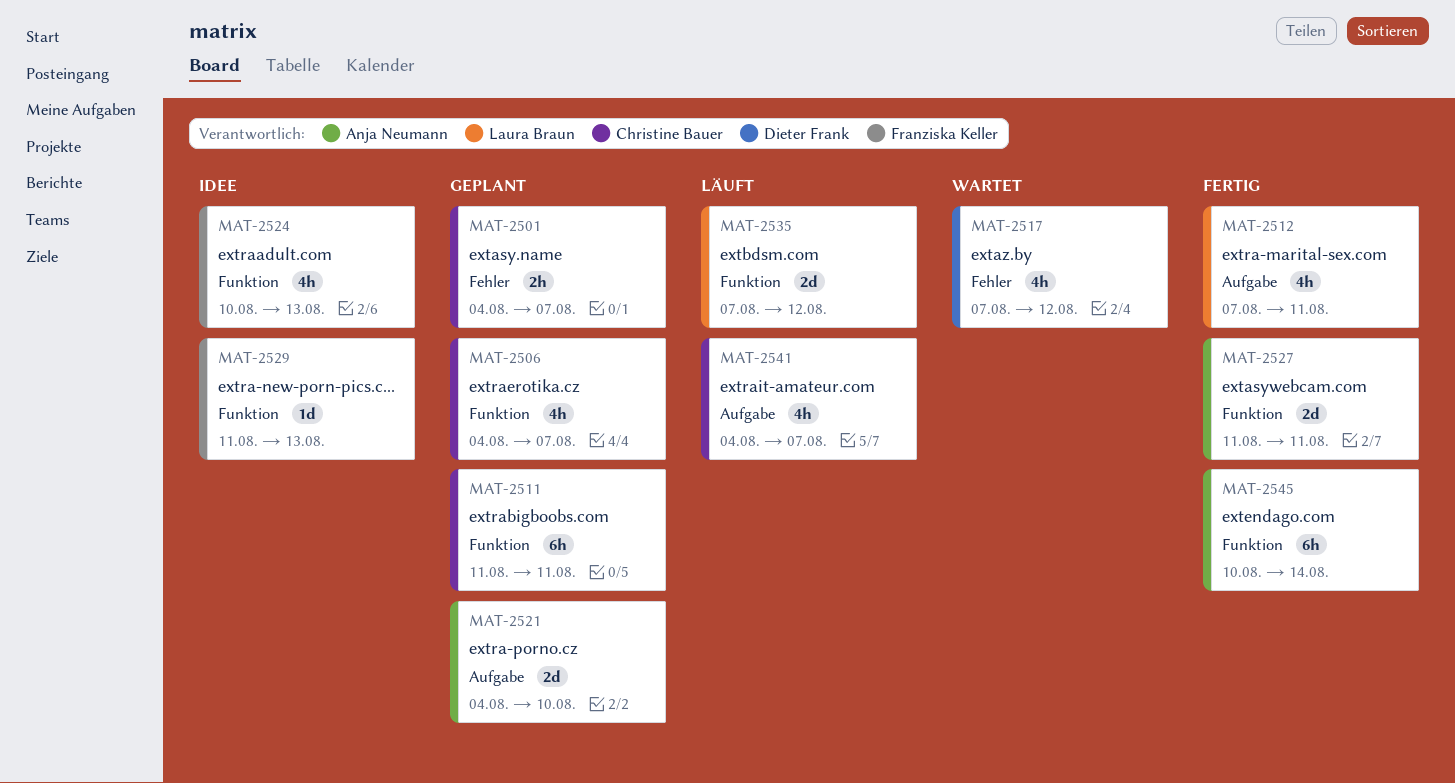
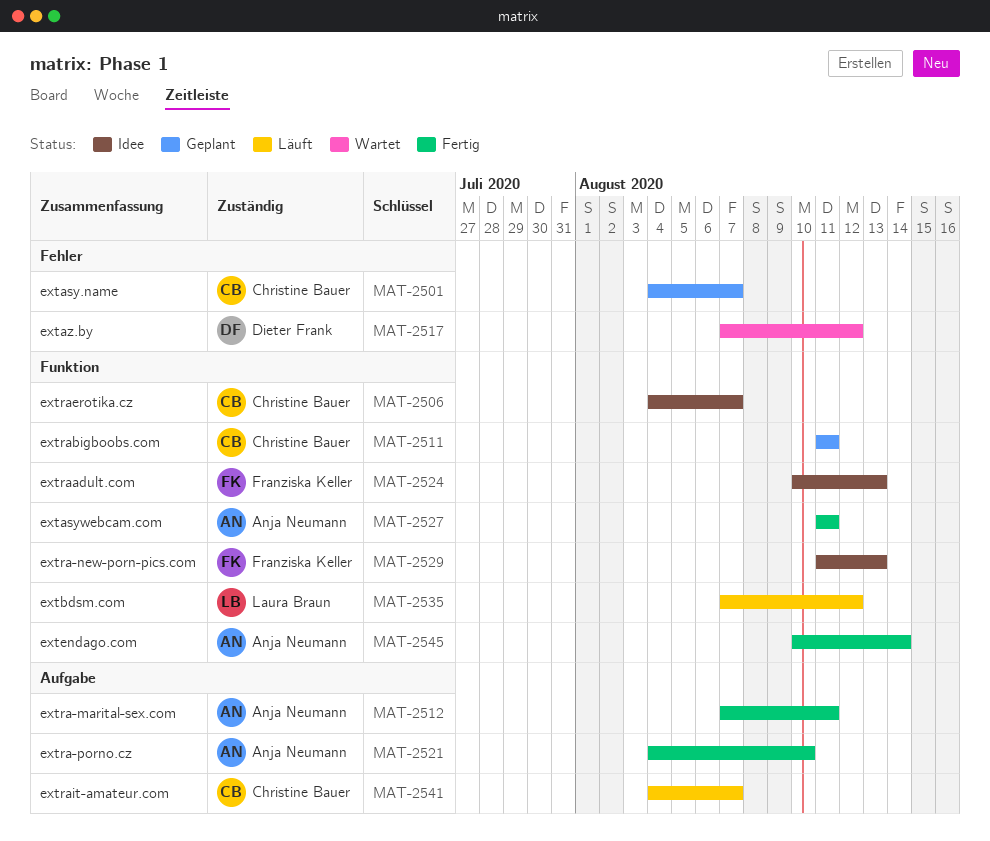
MAT-2506, status: Geplant -> Idee
MAT-2512, owner: Laura Braun -> Anja Neumann
MAT-2521, status: Geplant -> Fertig

